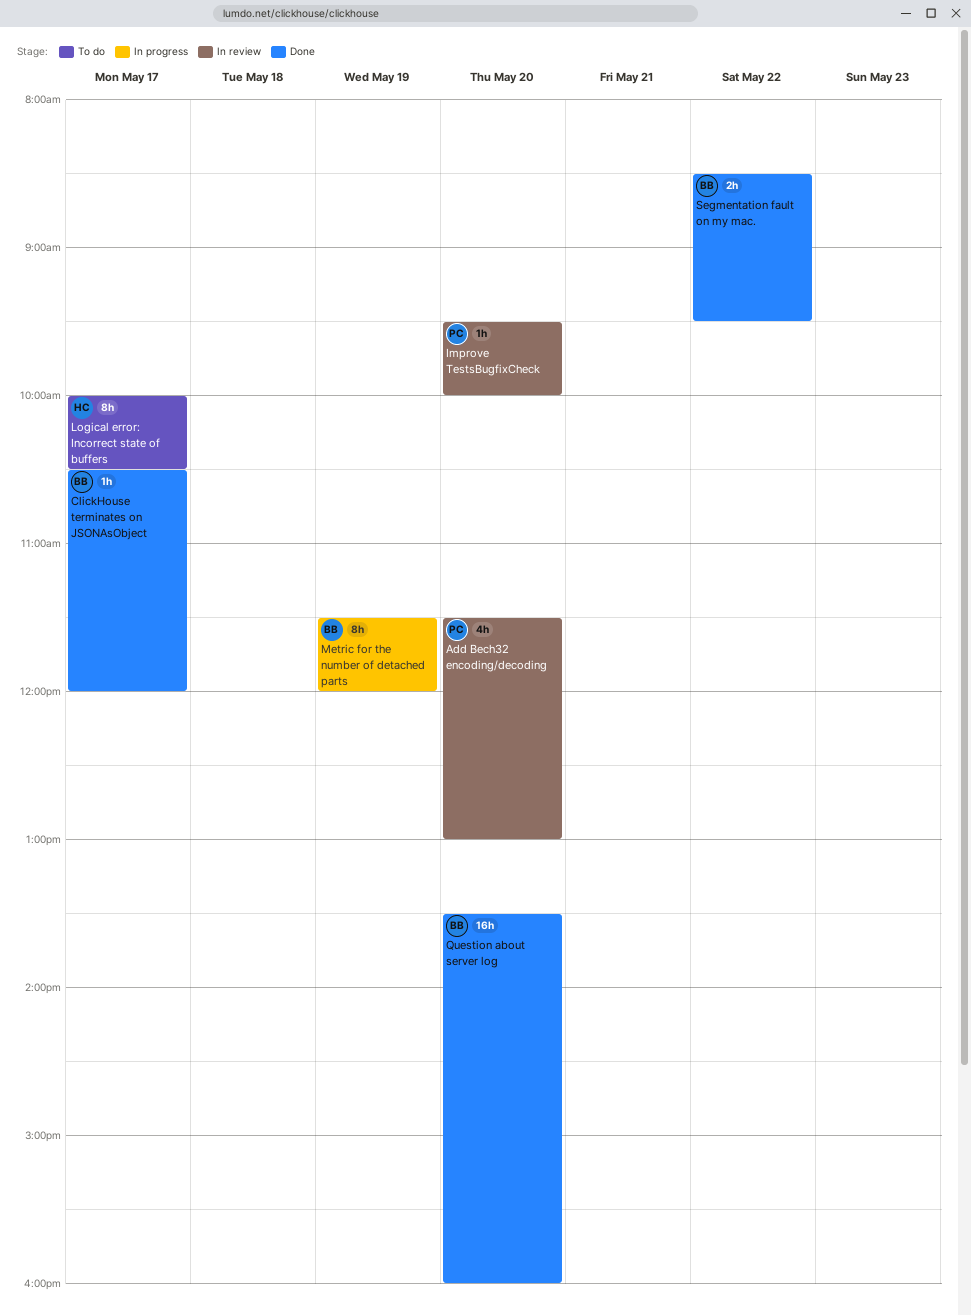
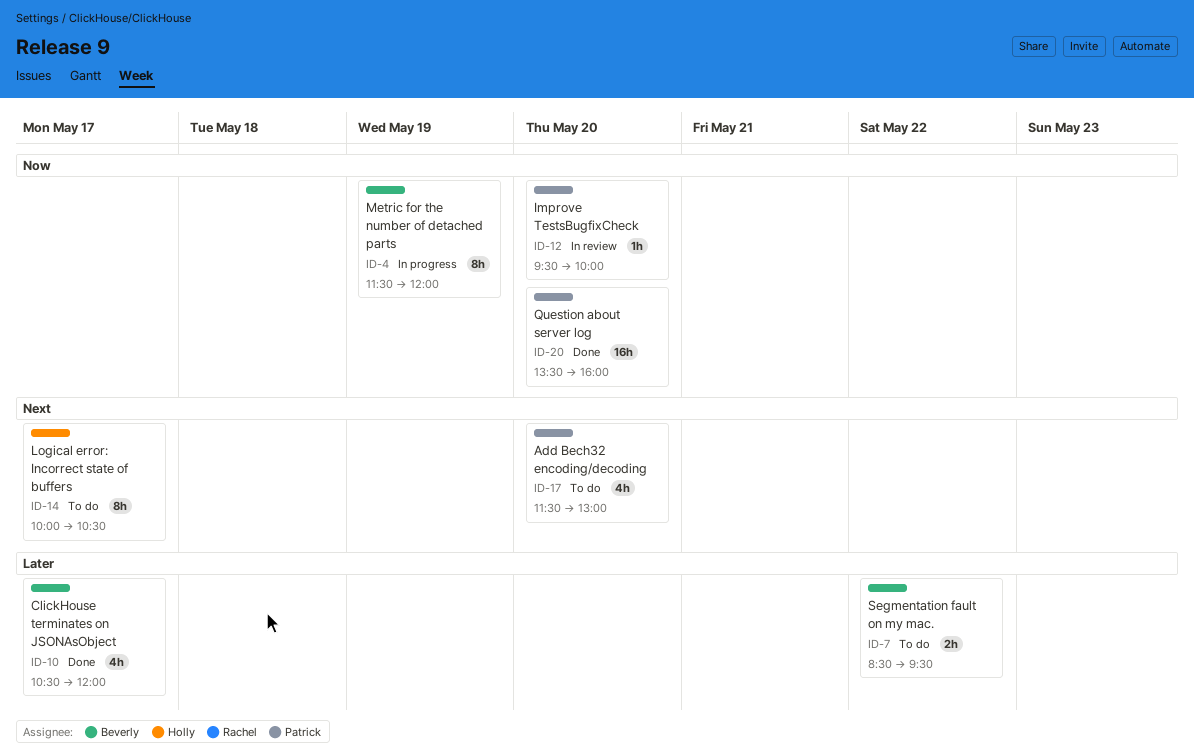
Add Bech32 encoding/decoding, status: In review -> To do
ClickHouse terminates on JSONAsObject, estimate: 1h -> 4h
Question about server log, owner: Beverly -> Patrick
Segmentation fault on my mac., status: Done -> To do

